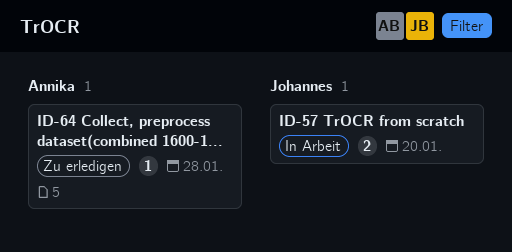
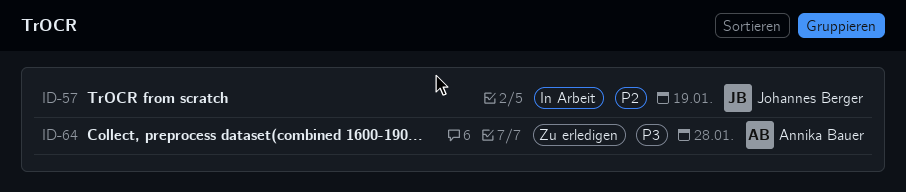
ID-57, due: Jan 20 -> Jan 19

